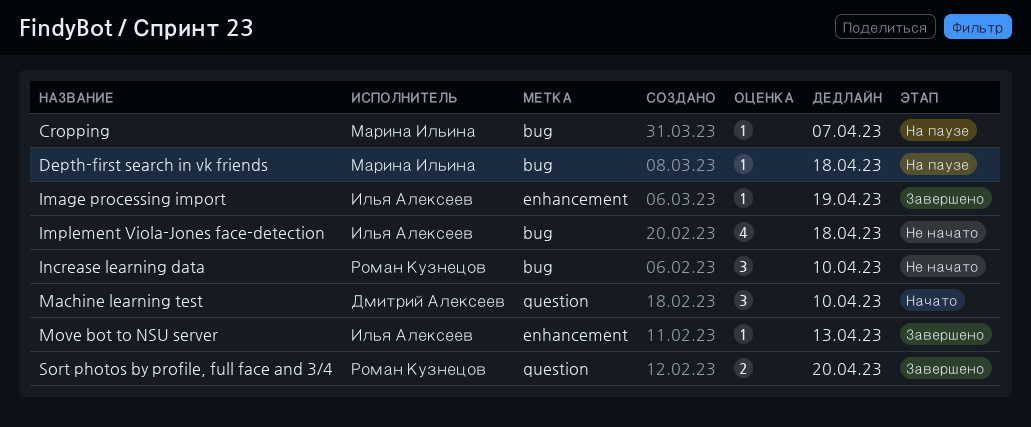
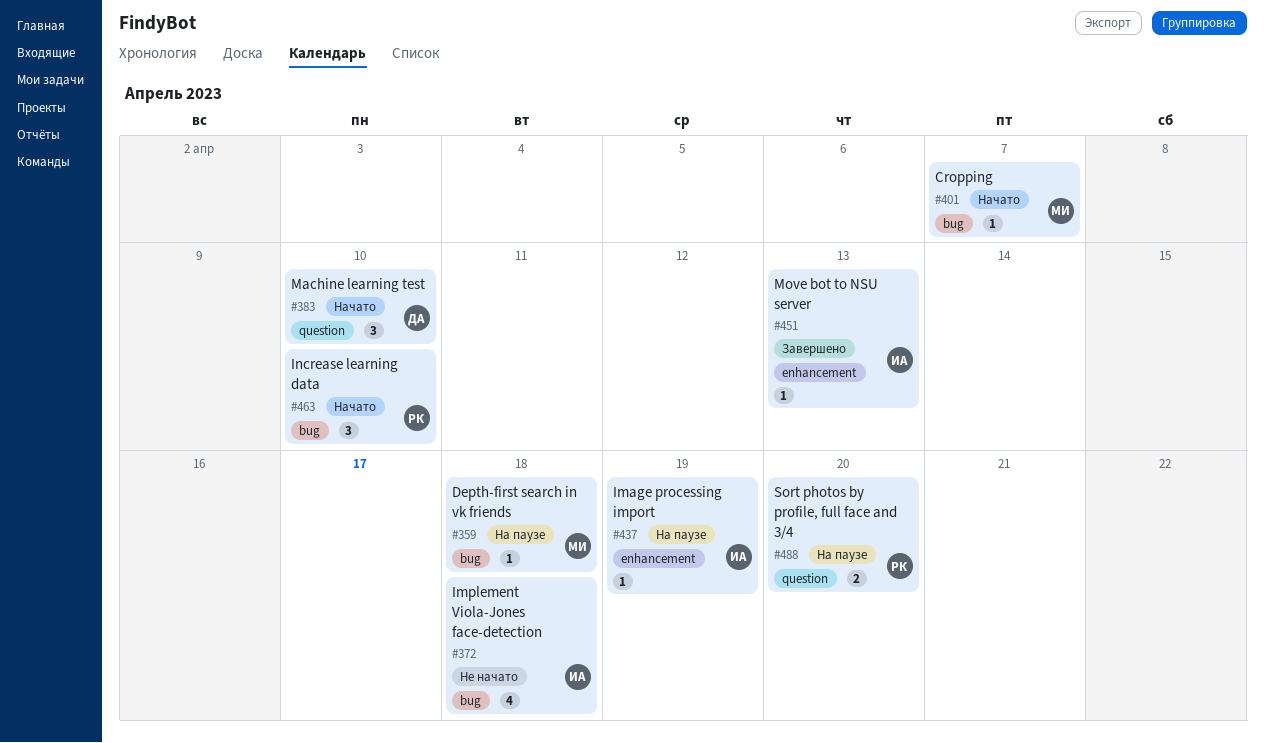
Cropping, status: На паузе -> Начато
Image processing import, status: Завершено -> На паузе
Increase learning data, status: Не начато -> Начато
Sort photos by profile, full face and 3/4, status: Завершено -> На паузе

